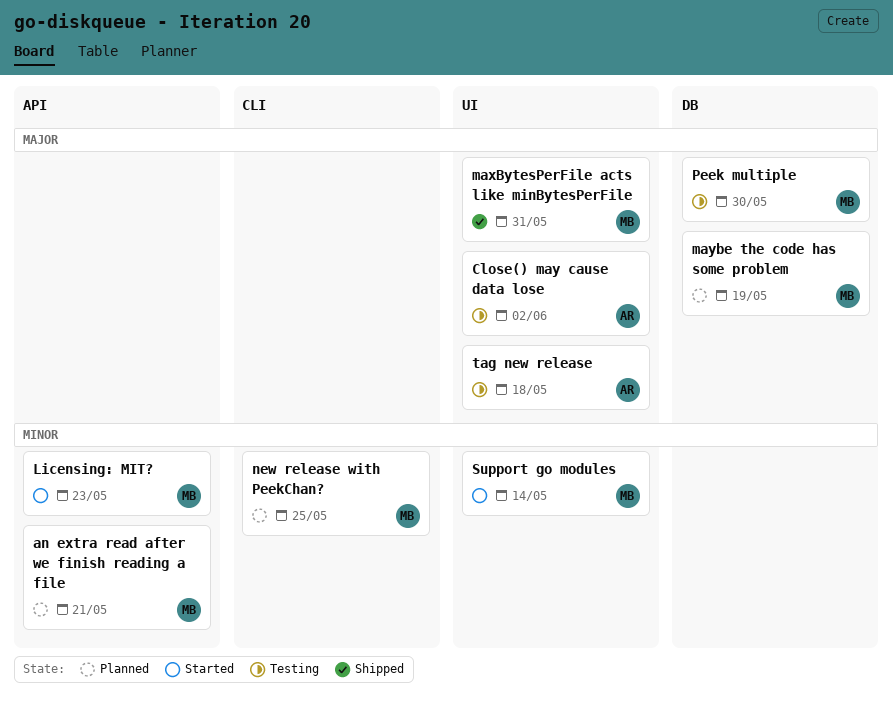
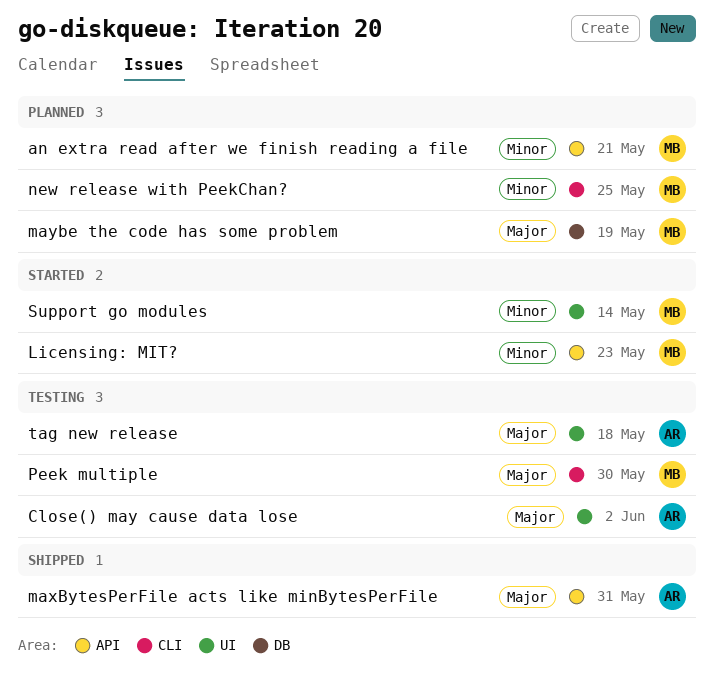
maxBytesPerFile acts like minBytesPerFile, owner: MB -> AR
maxBytesPerFile acts like minBytesPerFile, label: UI -> API
Peek multiple, label: DB -> CLI

